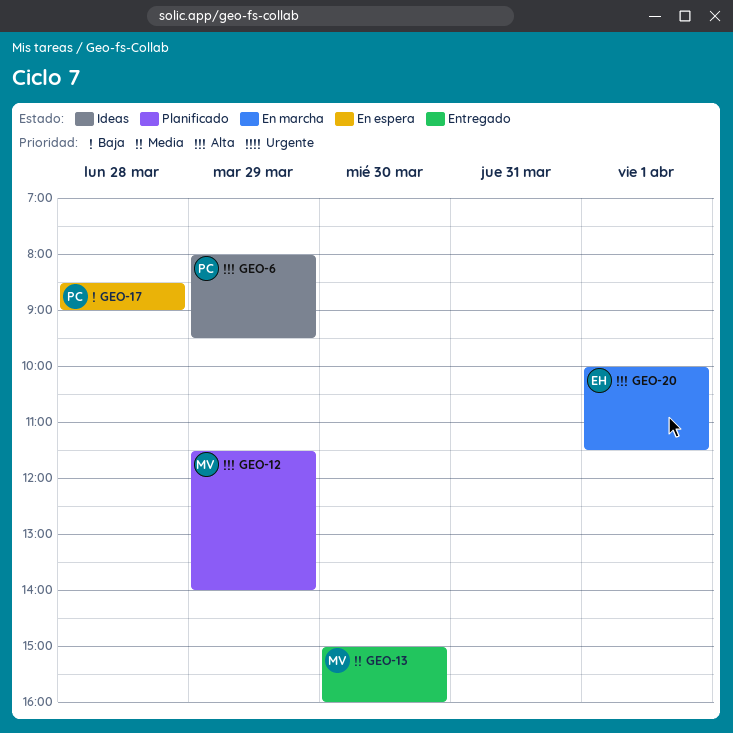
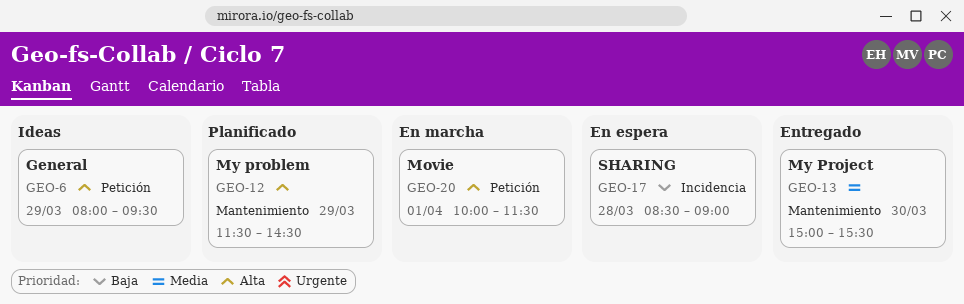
GEO-12, ends: 14:00 -> 14:30
GEO-13, ends: 16:00 -> 15:30

